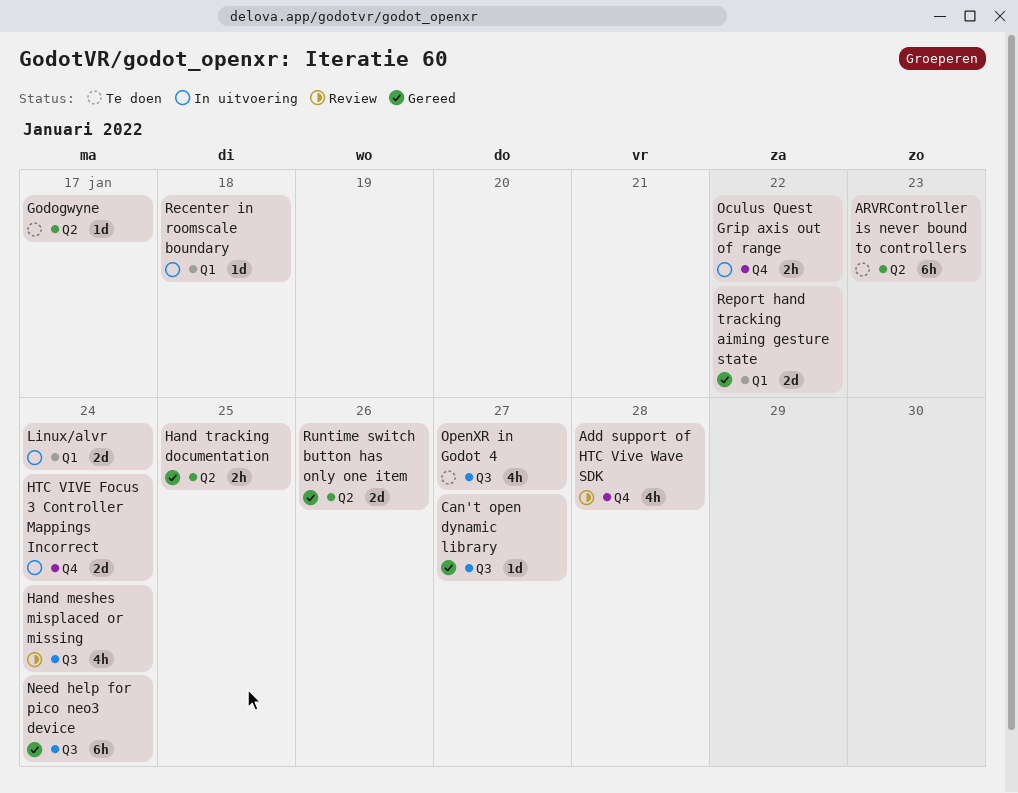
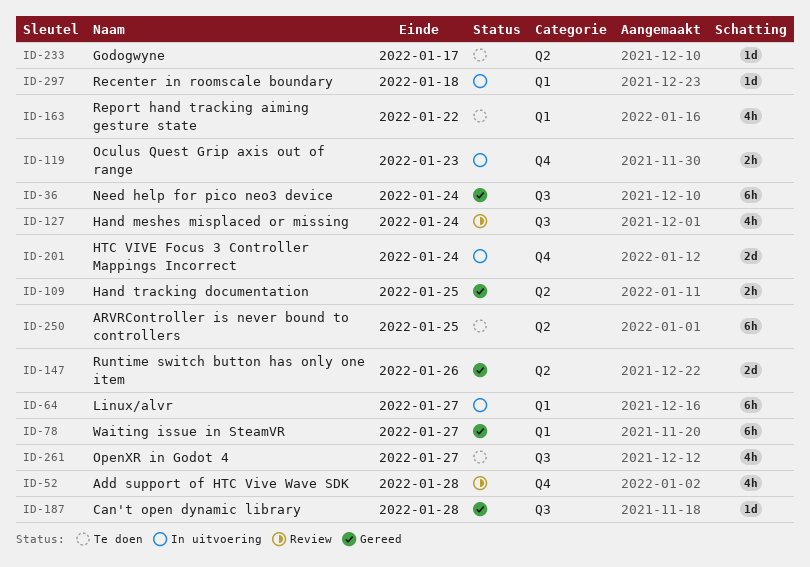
ARVRController is never bound to controllers, due: Jan 23 -> Jan 25
Can't open dynamic library, due: Jan 27 -> Jan 28
Linux/alvr, estimate: 2d -> 6h
Linux/alvr, due: Jan 24 -> Jan 27
Oculus Quest Grip axis out of range, due: Jan 22 -> Jan 23
Report hand tracking aiming gesture state, status: Gereed -> Te doen
Report hand tracking aiming gesture state, estimate: 2d -> 4h
Waiting issue in SteamVR: none -> present

